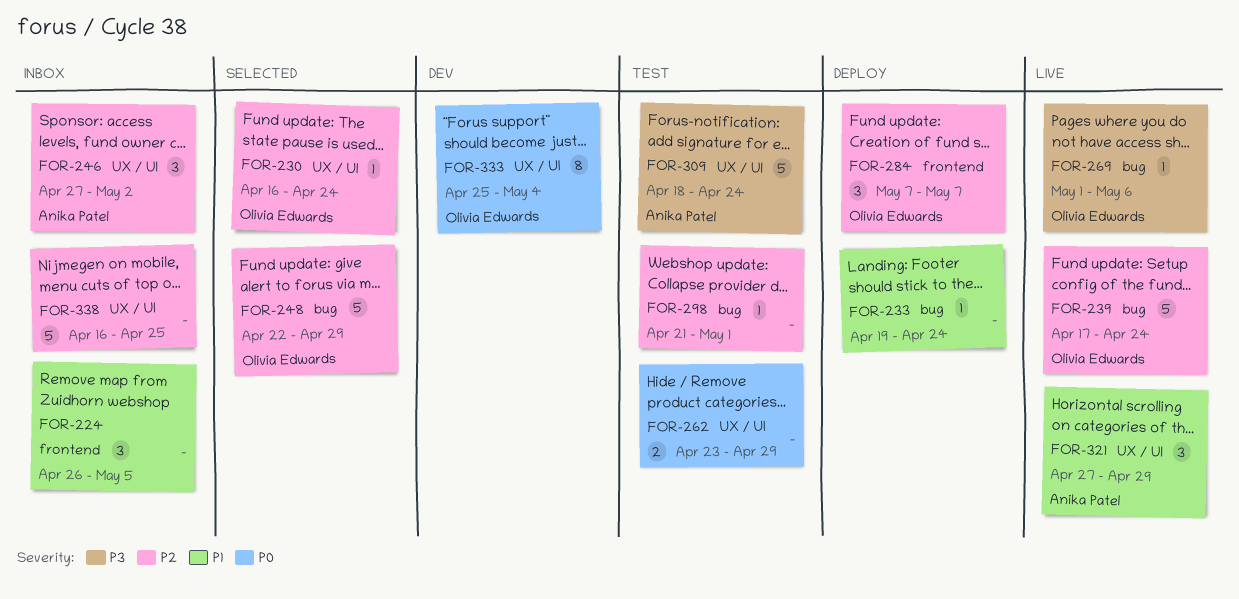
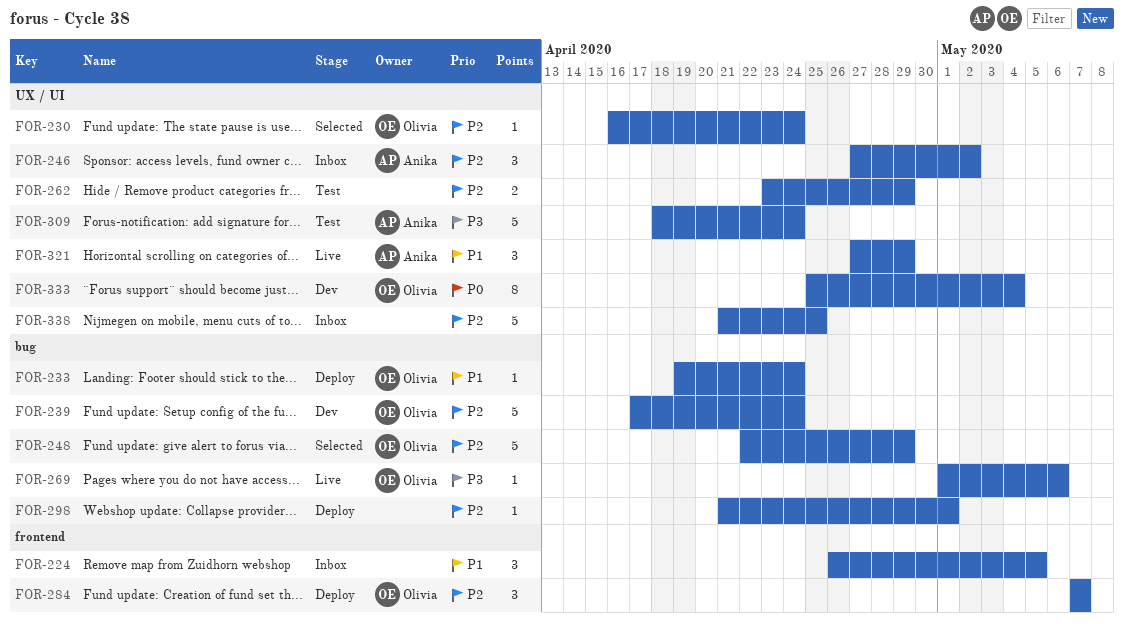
FOR-233, owner: none -> Olivia Edwards
FOR-239, status: Live -> Dev
FOR-262, priority: P0 -> P2
FOR-298, status: Test -> Deploy
FOR-338, start: Apr 16 -> Apr 21

